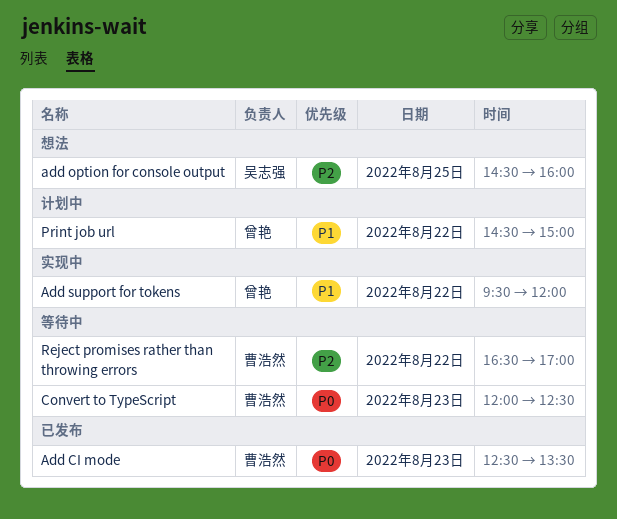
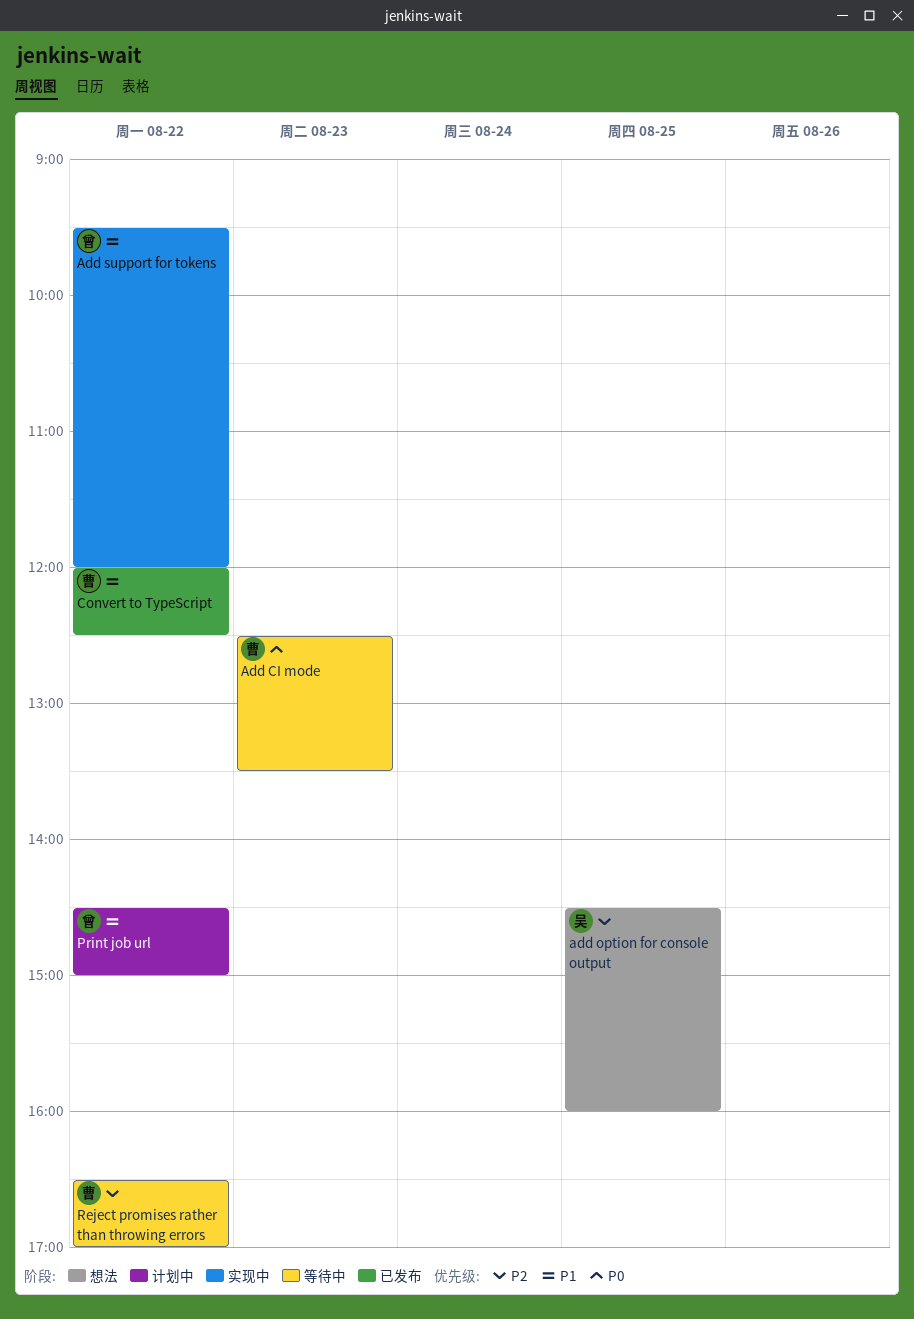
Add CI mode, status: 已发布 -> 等待中
Convert to TypeScript, status: 等待中 -> 已发布
Convert to TypeScript, priority: P0 -> P1
Convert to TypeScript, day: Aug 23 -> Aug 22

